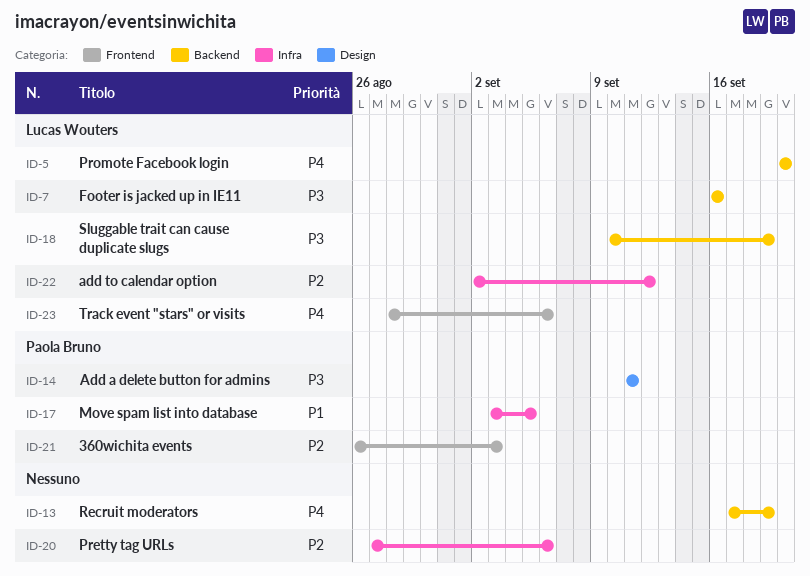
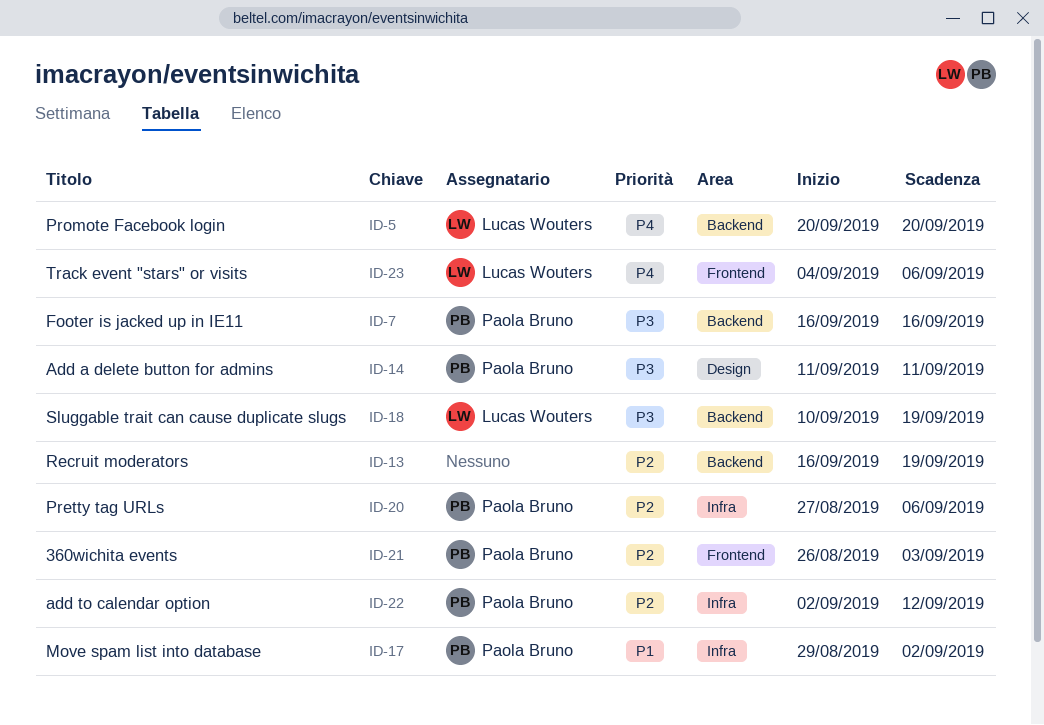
ID-7, owner: Lucas Wouters -> Paola Bruno
ID-13, priority: P4 -> P2
ID-13, start: Sep 17 -> Sep 16
ID-17, start: Sep 3 -> Aug 29
ID-17, due: Sep 5 -> Sep 2
ID-20, owner: none -> Paola Bruno
ID-22, owner: Lucas Wouters -> Paola Bruno
ID-23, start: Aug 28 -> Sep 4

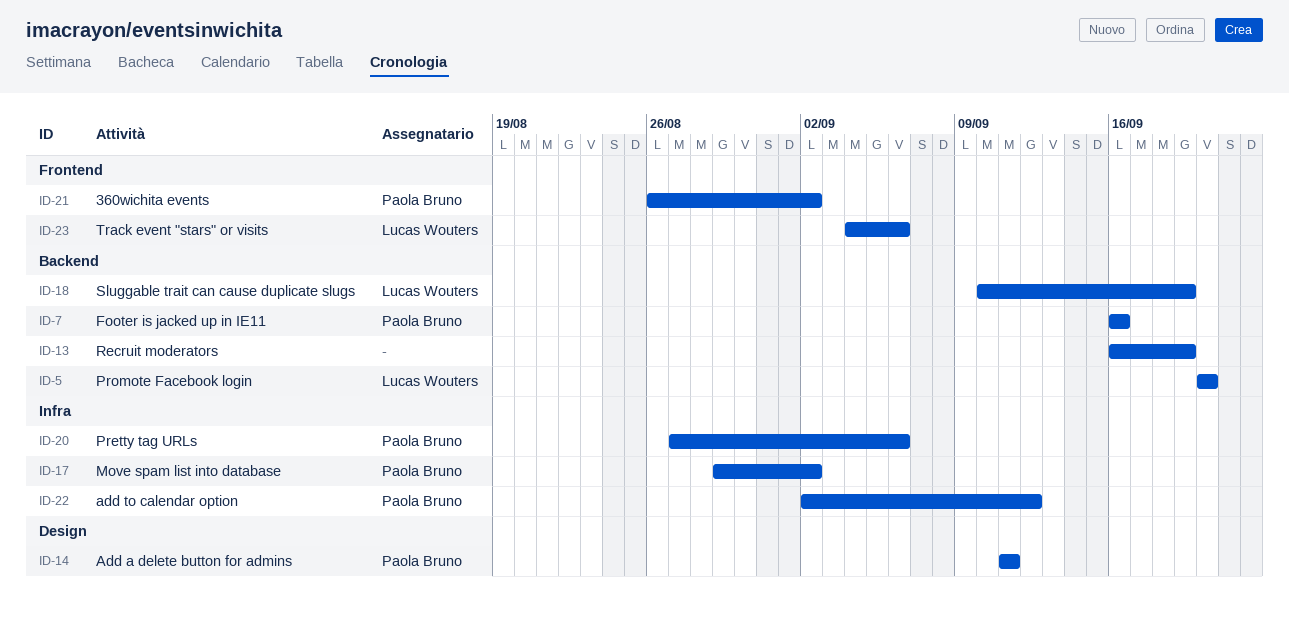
ID-21, due: Sep 3 -> Sep 2

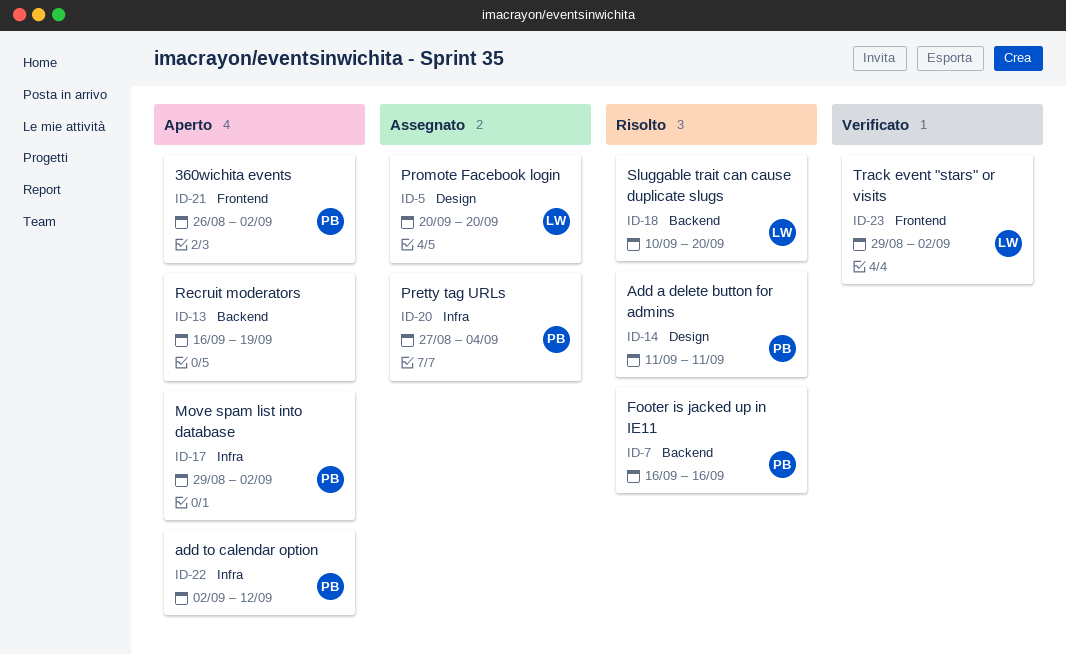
ID-5, label: Backend -> Design
ID-18, due: Sep 19 -> Sep 20
ID-20, due: Sep 6 -> Sep 4
ID-23, start: Sep 4 -> Aug 29
ID-23, due: Sep 6 -> Sep 2

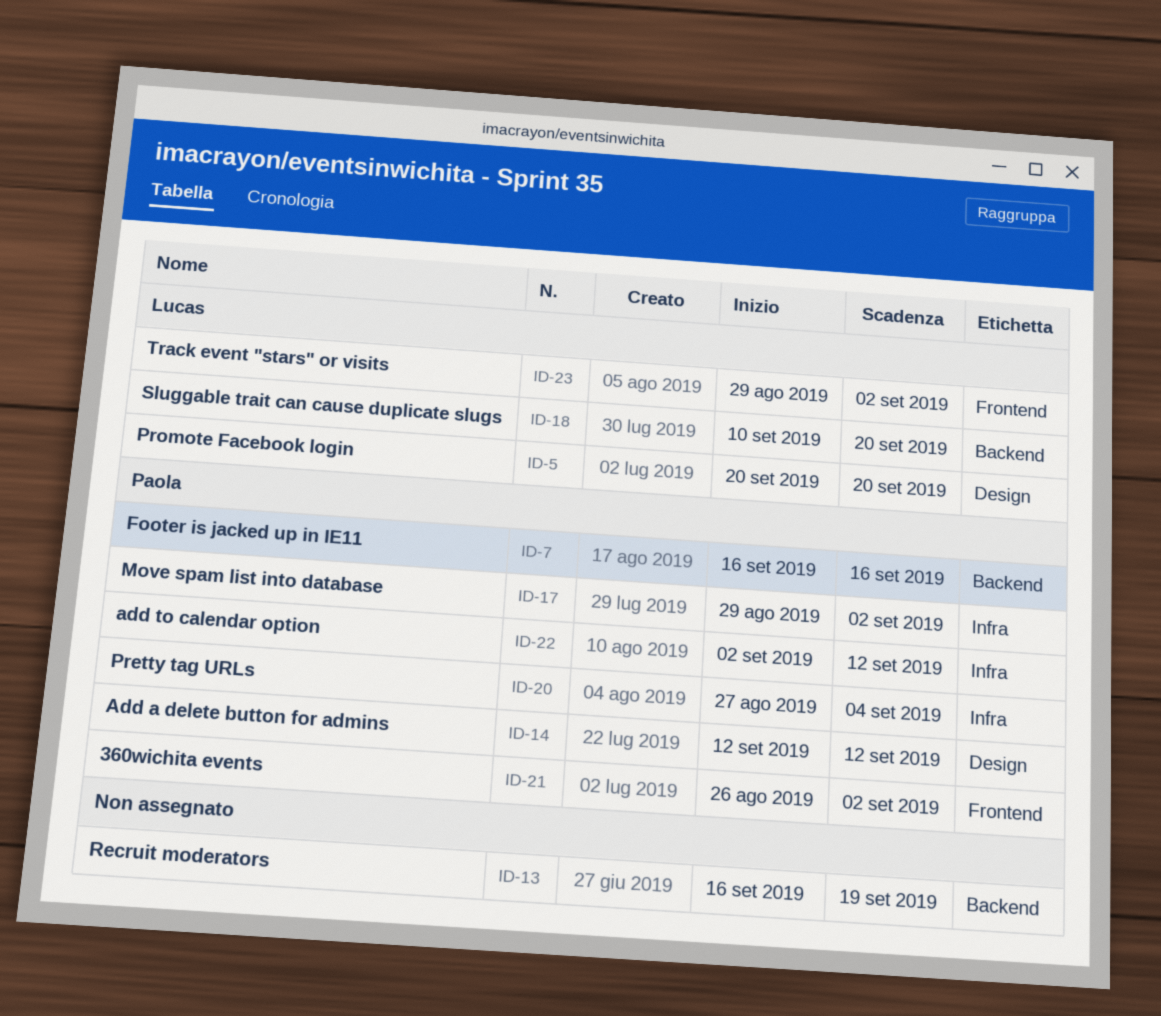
ID-14, start: Sep 11 -> Sep 12
ID-14, due: Sep 11 -> Sep 12

